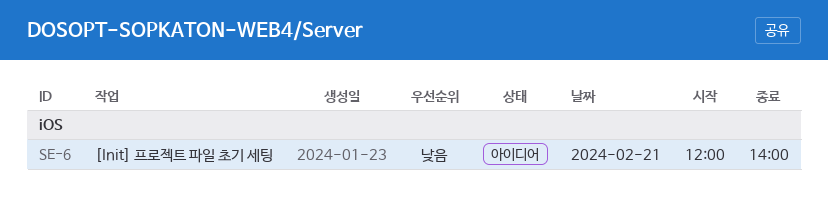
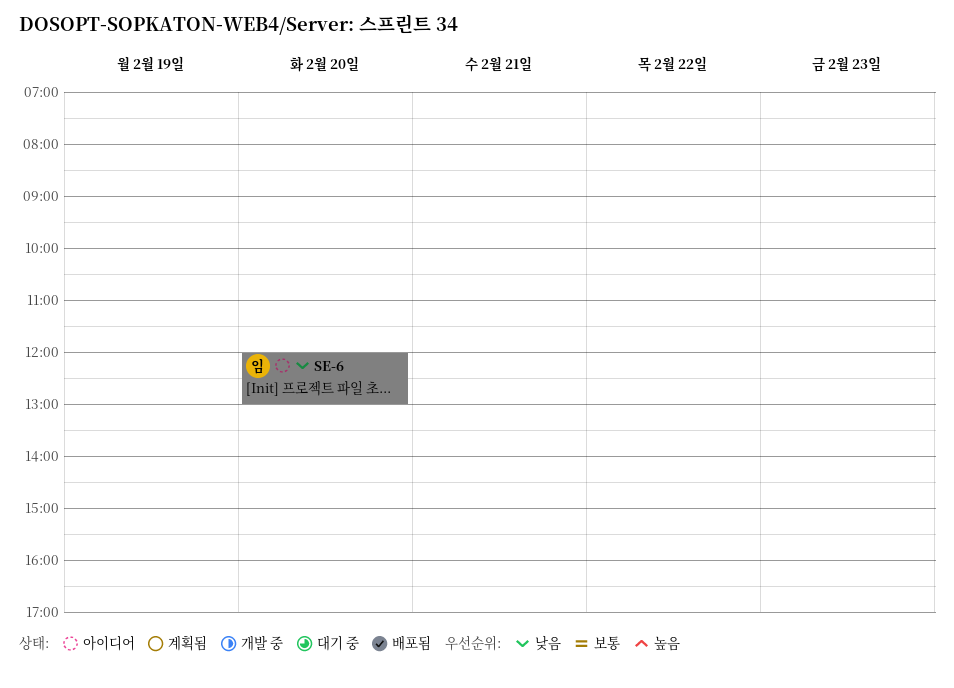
SE-6, day: Feb 21 -> Feb 20
SE-6, ends: 14:00 -> 13:00

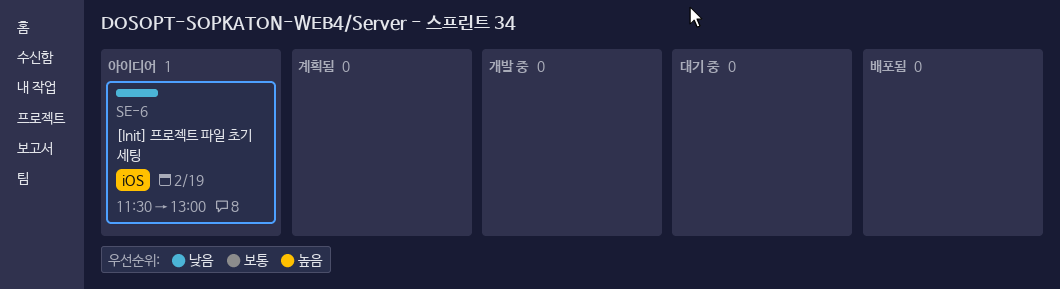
SE-6, day: Feb 20 -> Feb 19
SE-6, begins: 12:00 -> 11:30

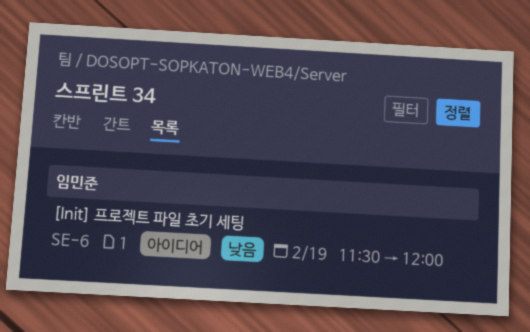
SE-6, ends: 13:00 -> 12:00

